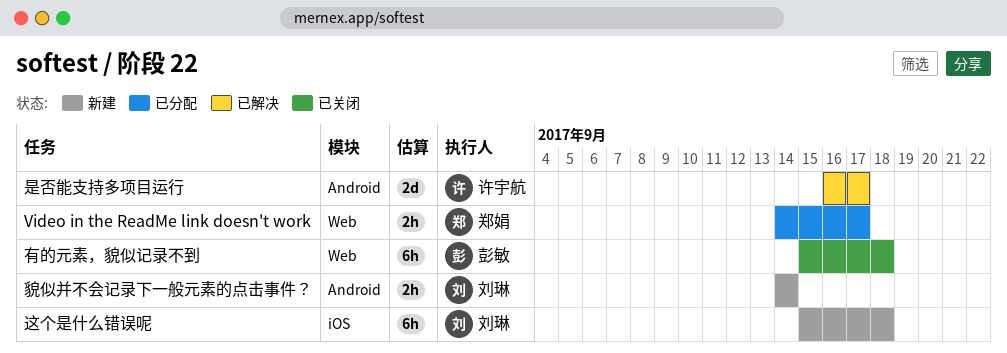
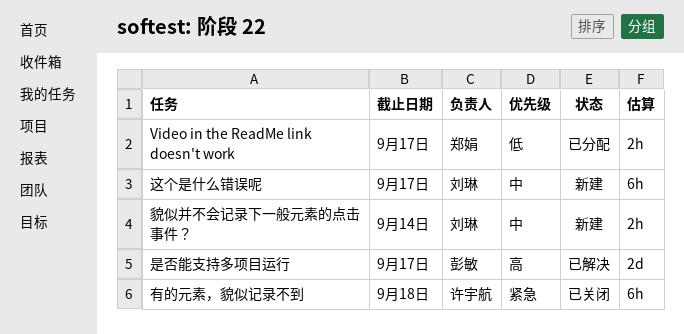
是否能支持多项目运行, owner: 许宇航 -> 彭敏
有的元素，貌似记录不到, owner: 彭敏 -> 许宇航
这个是什么错误呢, due: Sep 18 -> Sep 17

